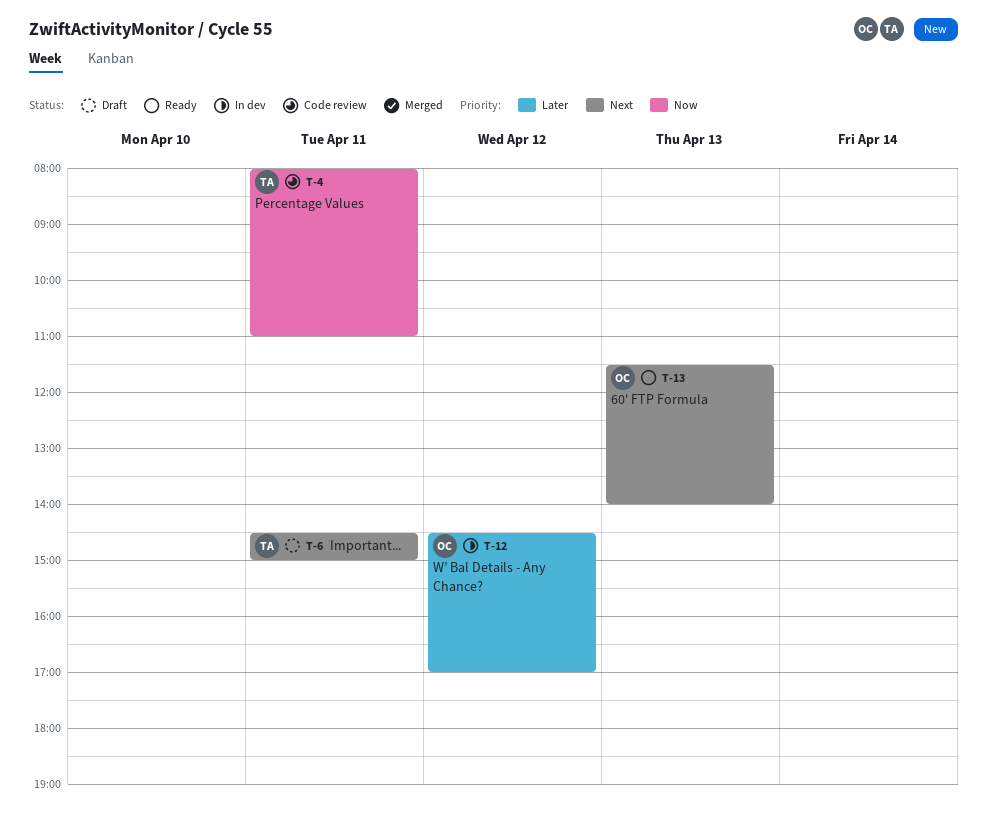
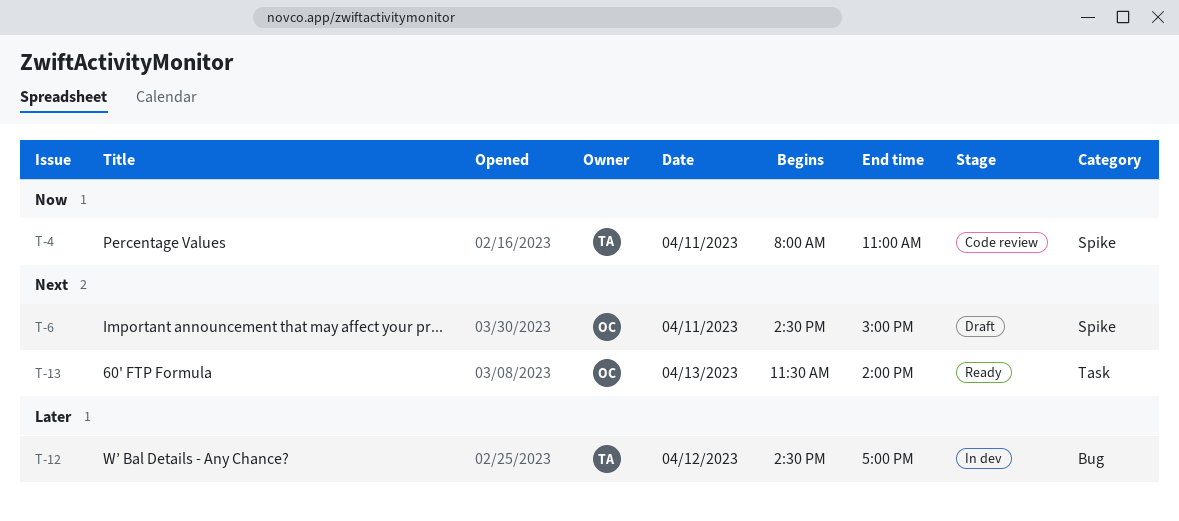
T-6, owner: TA -> OC
T-12, owner: OC -> TA

